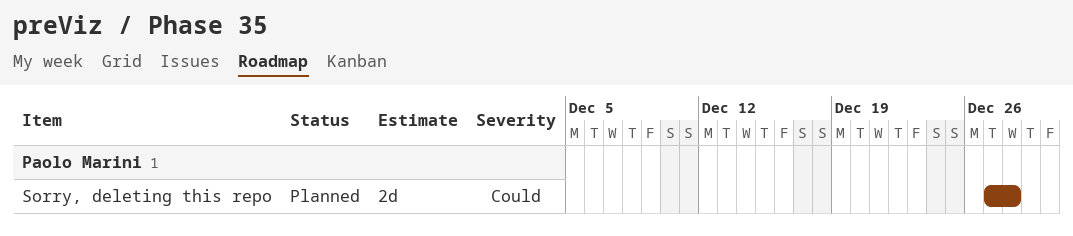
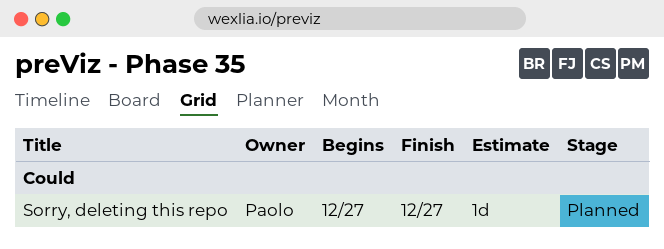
Sorry, deleting this repo, estimate: 2d -> 1d
Sorry, deleting this repo, due: Dec 28 -> Dec 27

